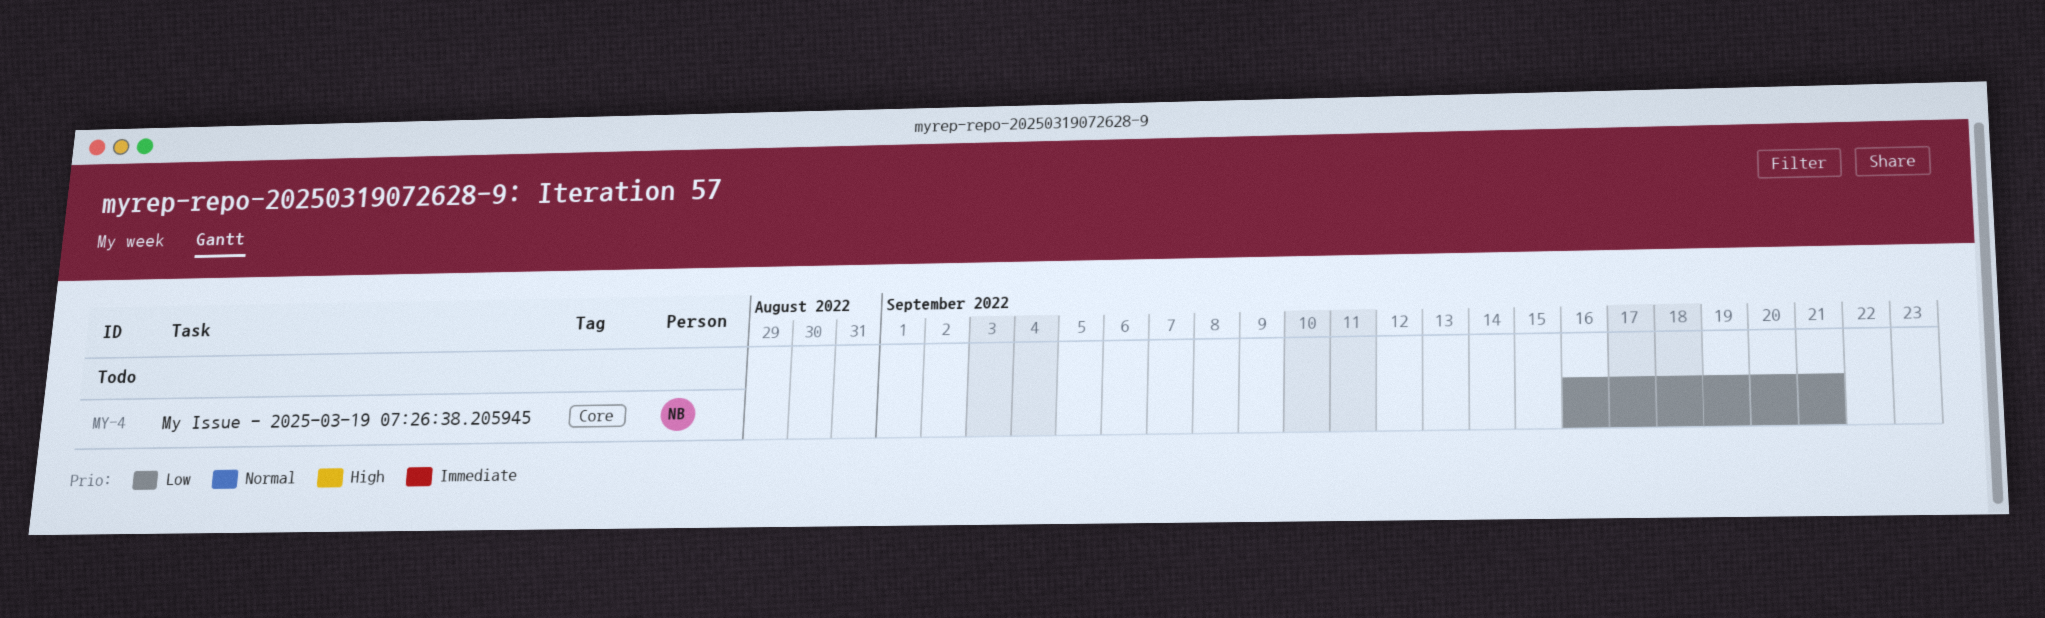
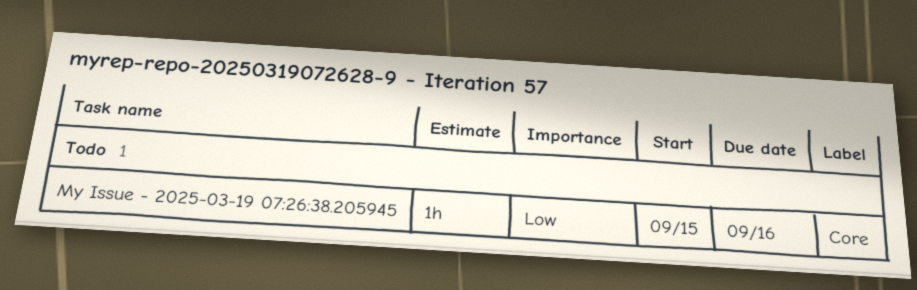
My Issue - 2025-03-19 07:26:38.205945, start: Sep 16 -> Sep 15
My Issue - 2025-03-19 07:26:38.205945, due: Sep 21 -> Sep 16

